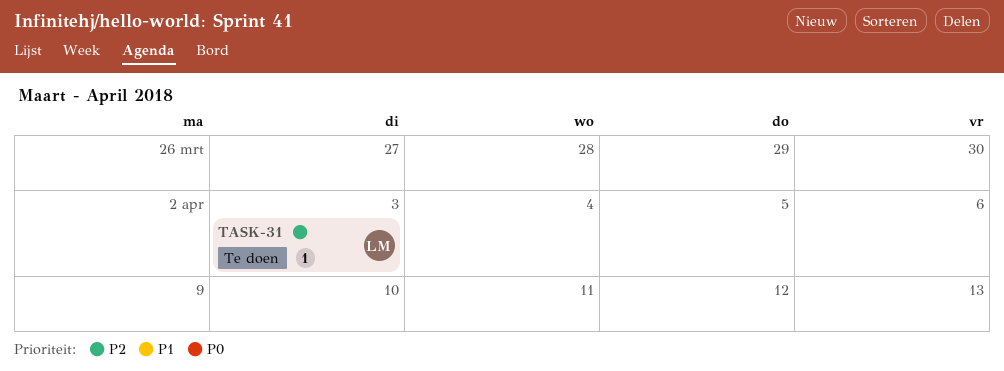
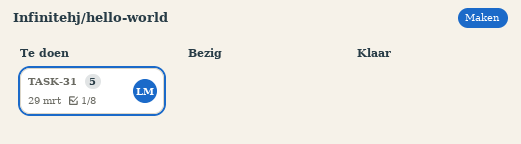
TASK-31, estimate: 1 -> 5
TASK-31, due: Apr 3 -> Mar 29

